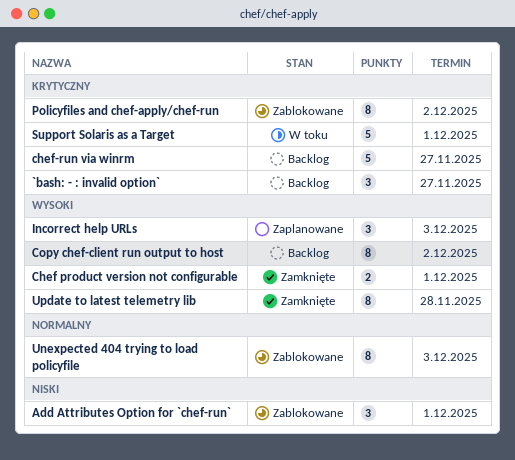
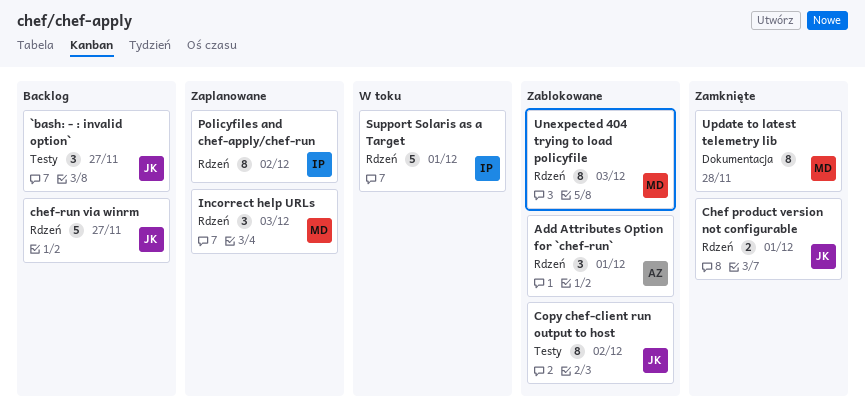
Copy chef-client run output to host, status: Backlog -> Zablokowane
Policyfiles and chef-apply/chef-run, status: Zablokowane -> Zaplanowane

